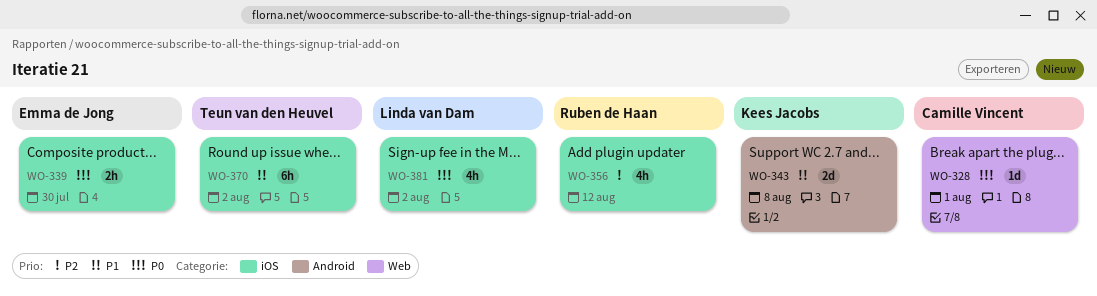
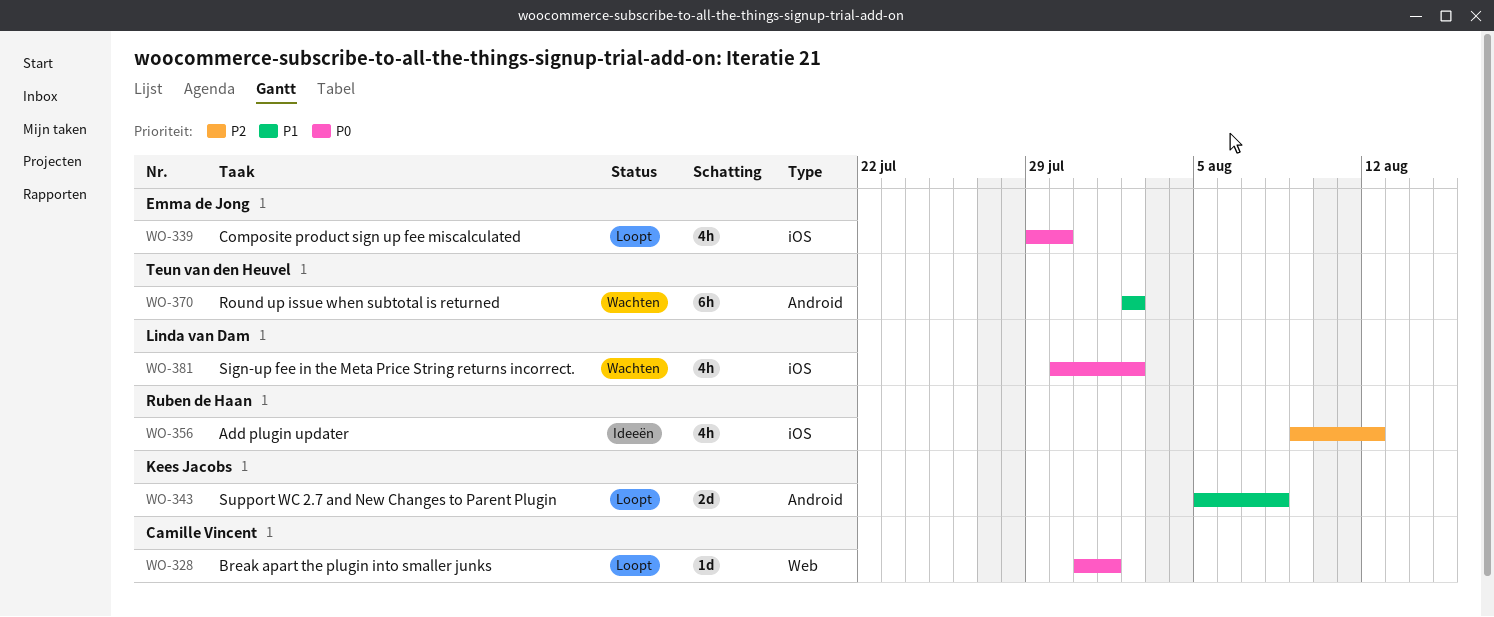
WO-339, estimate: 2h -> 4h
WO-370, label: iOS -> Android

